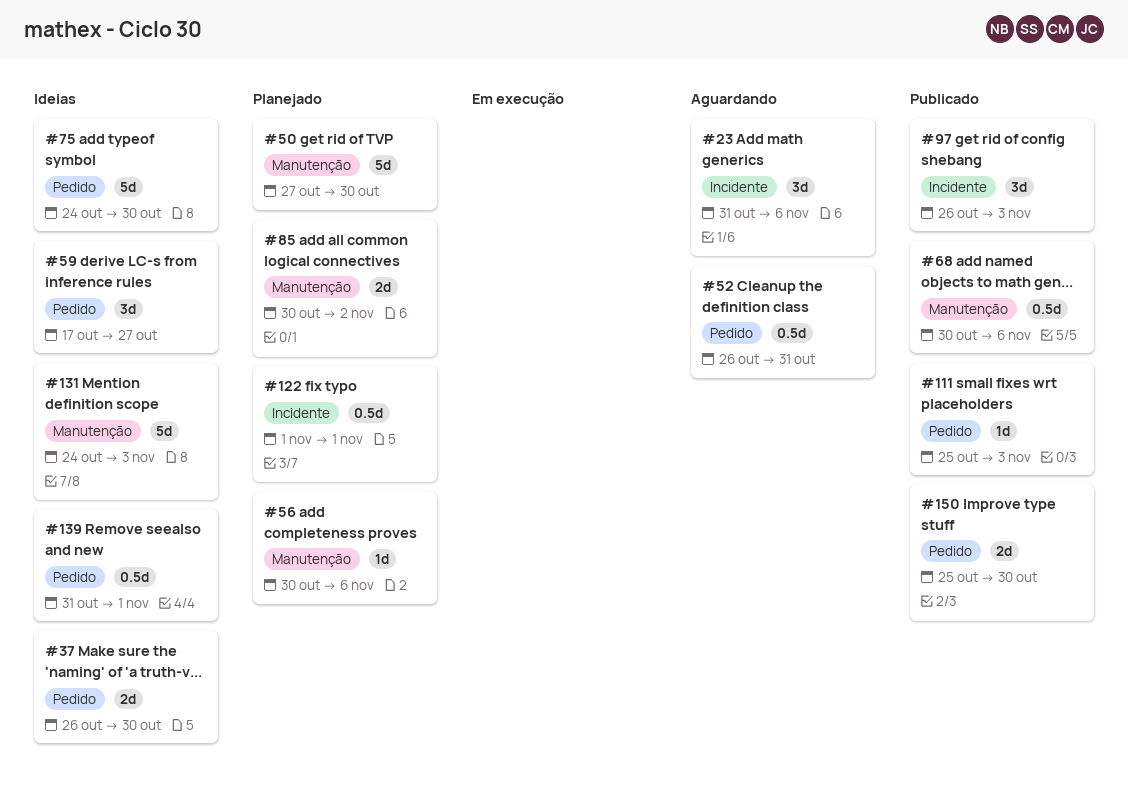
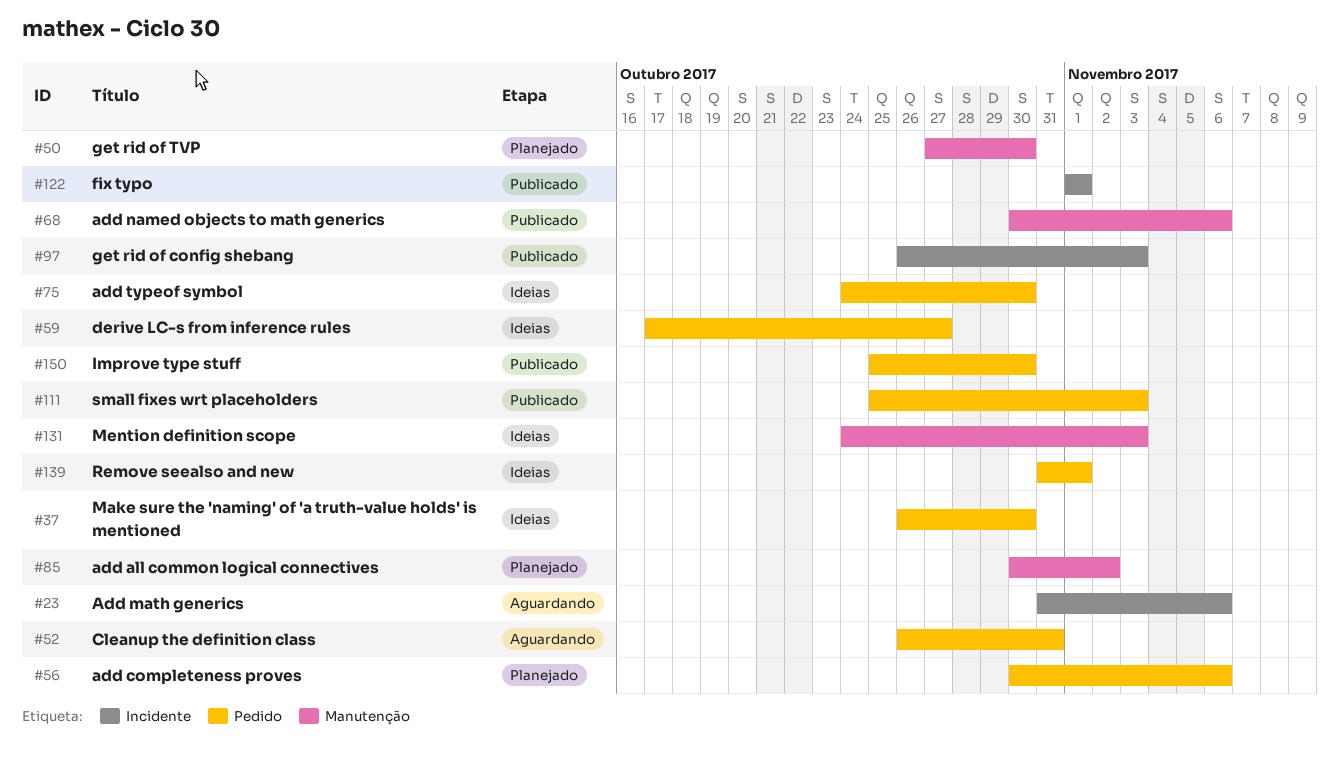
#56, label: Manutenção -> Pedido
#122, status: Planejado -> Publicado

